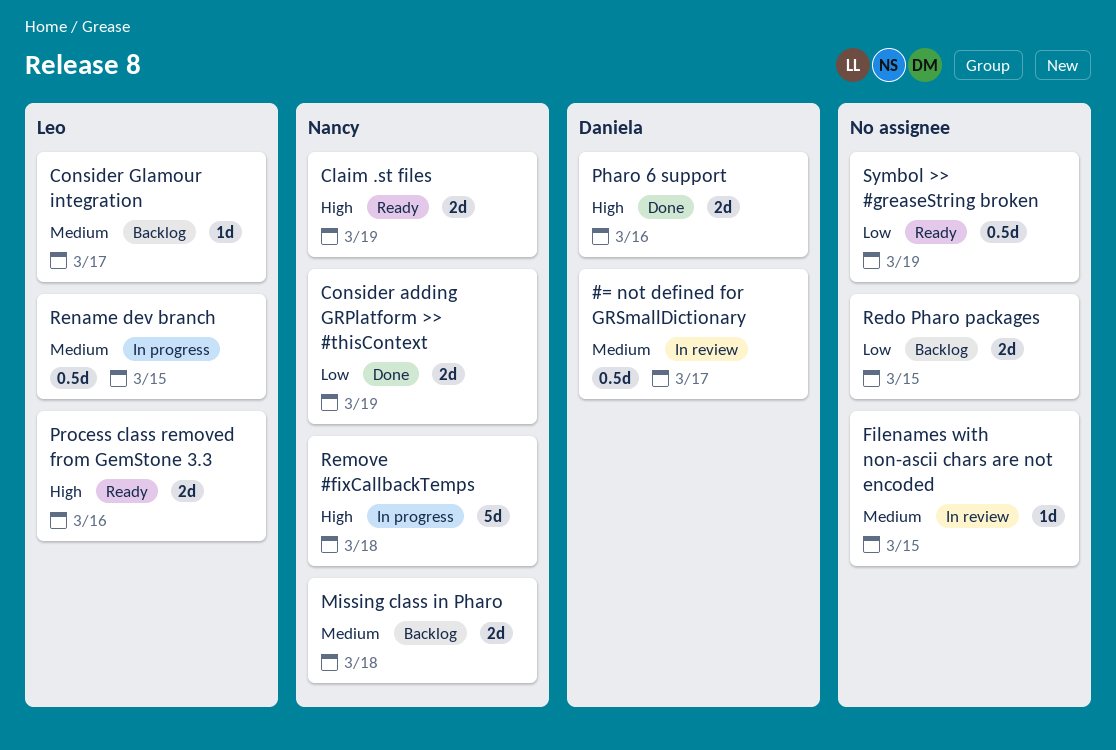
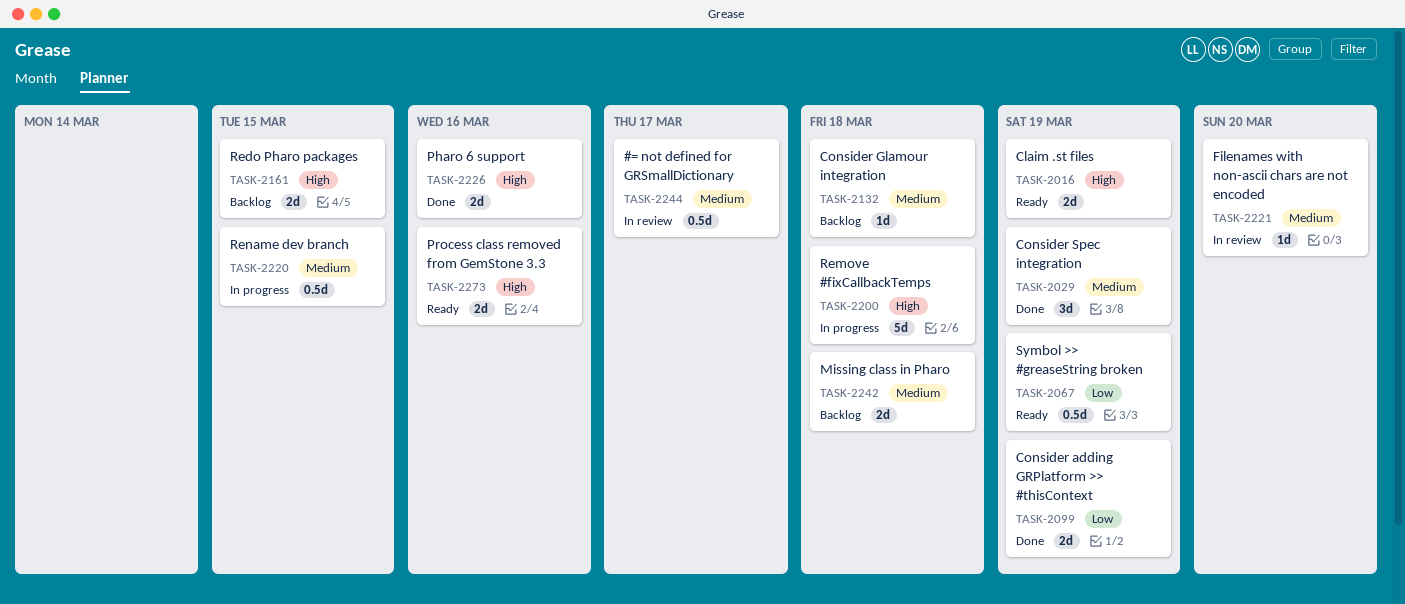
Consider Glamour integration, due: Mar 17 -> Mar 18
Consider Spec integration: none -> present
Filenames with non-ascii chars are not encoded, due: Mar 15 -> Mar 20
Redo Pharo packages, priority: Low -> High

